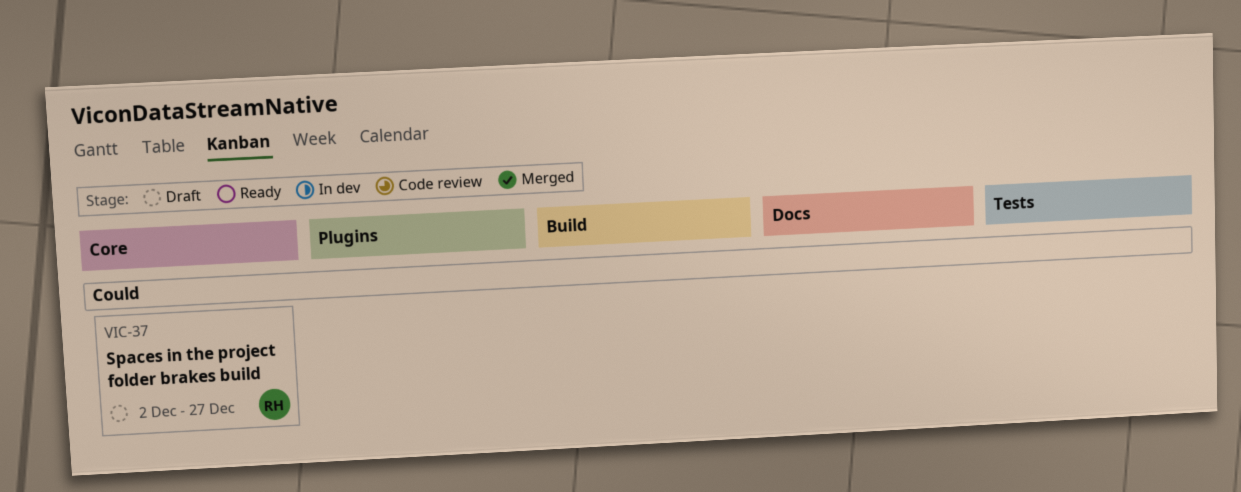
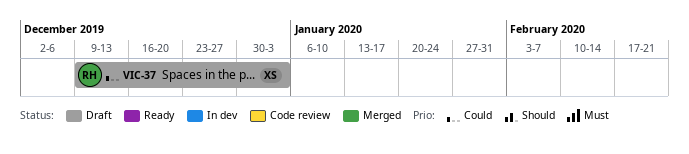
VIC-37, start: Dec 2 -> Dec 9
VIC-37, due: Dec 27 -> Jan 3

